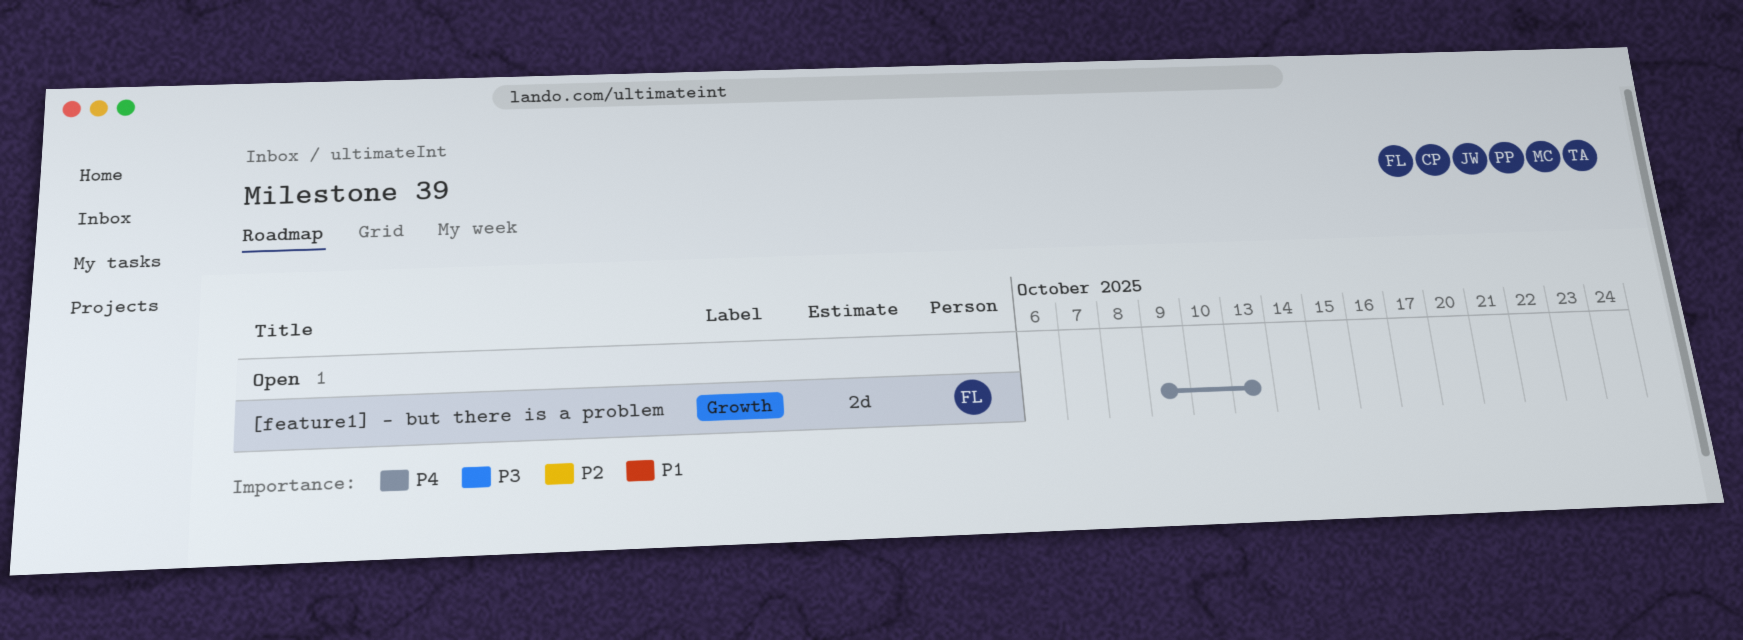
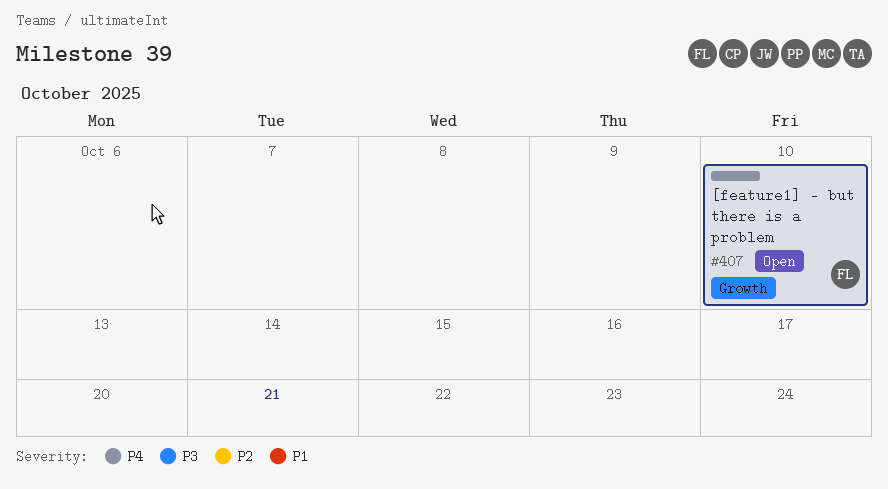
[feature1] - but there is a problem, due: Oct 13 -> Oct 10

